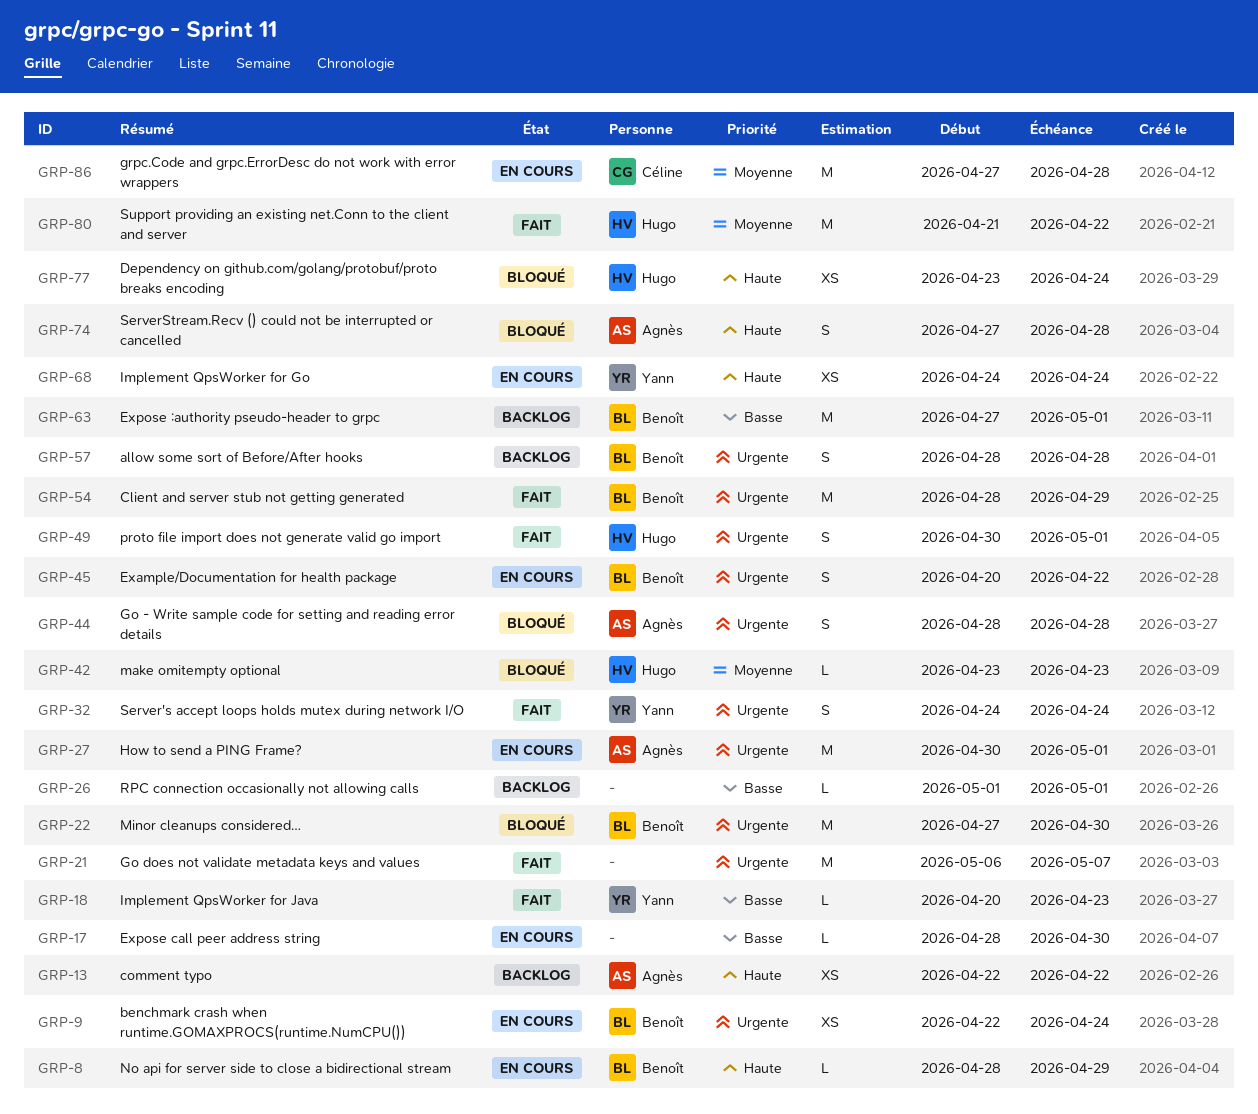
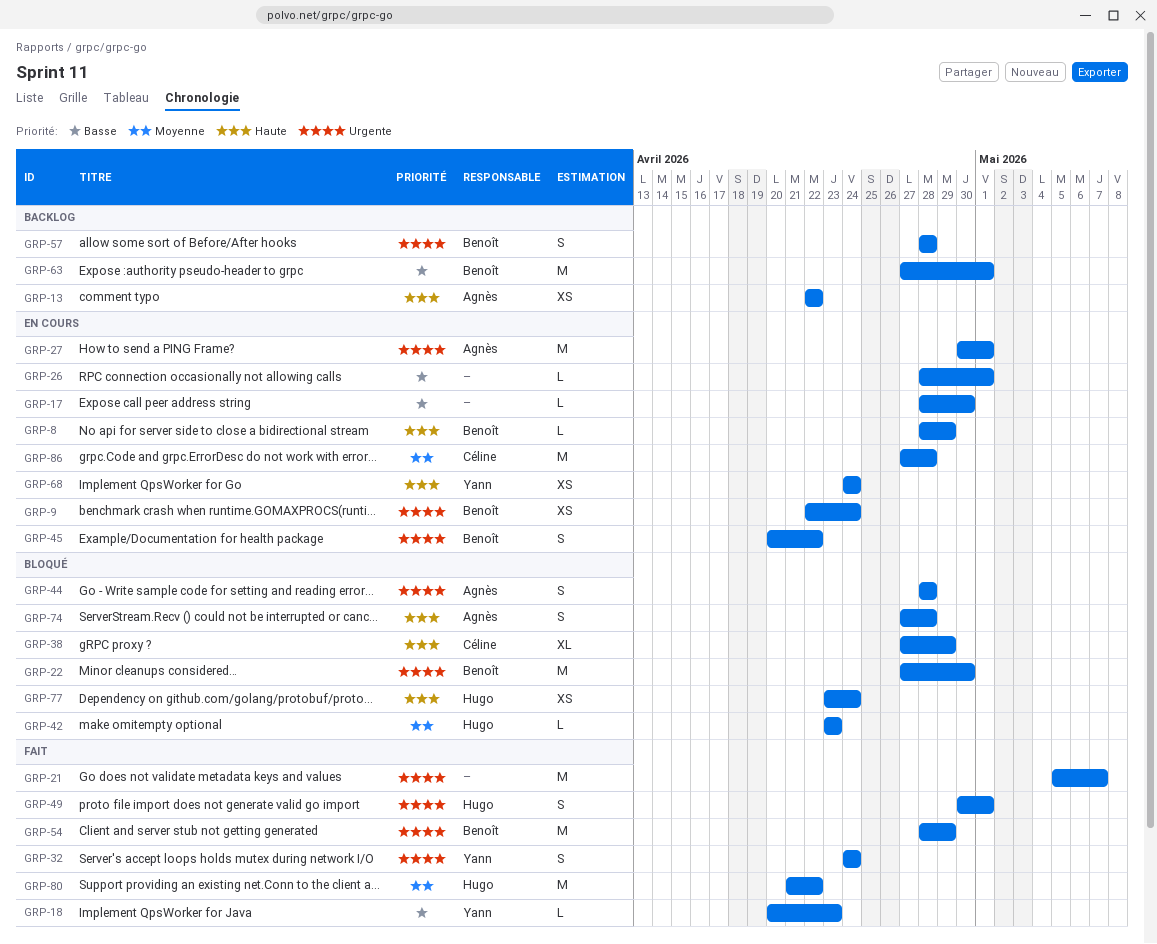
GRP-21, start: May 6 -> May 5
GRP-26, status: Backlog -> En cours
GRP-26, start: May 1 -> Apr 28
GRP-38: none -> present

